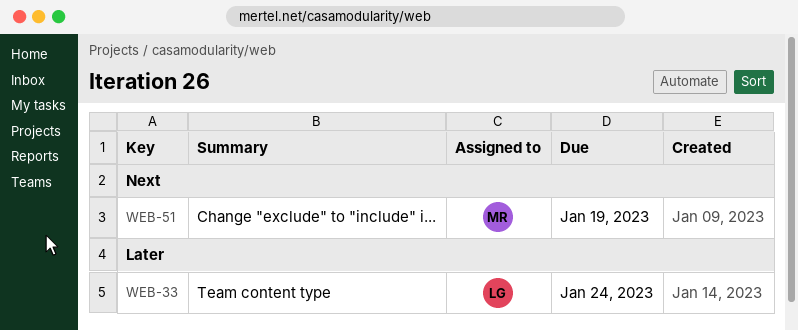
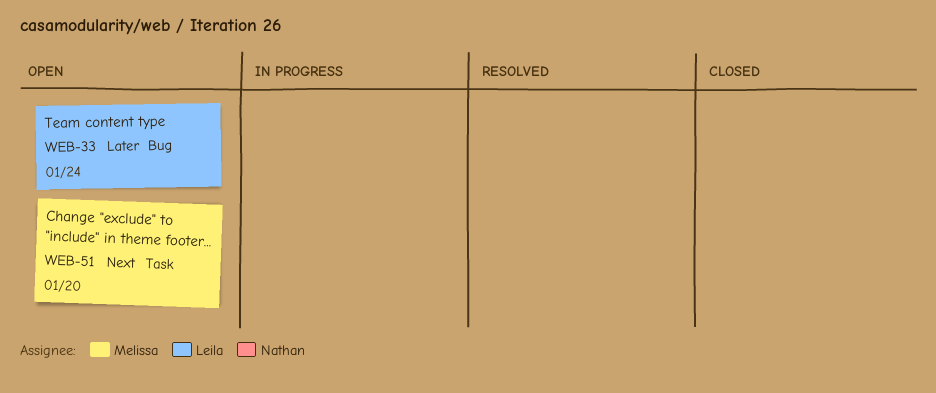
WEB-51, due: Jan 19 -> Jan 20

